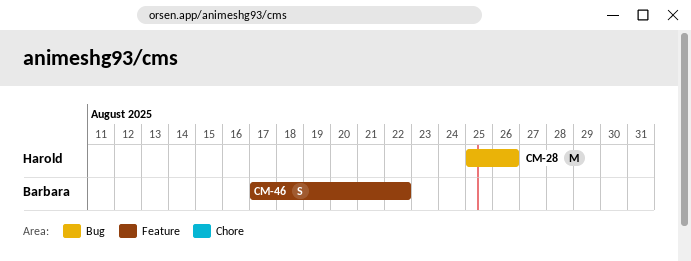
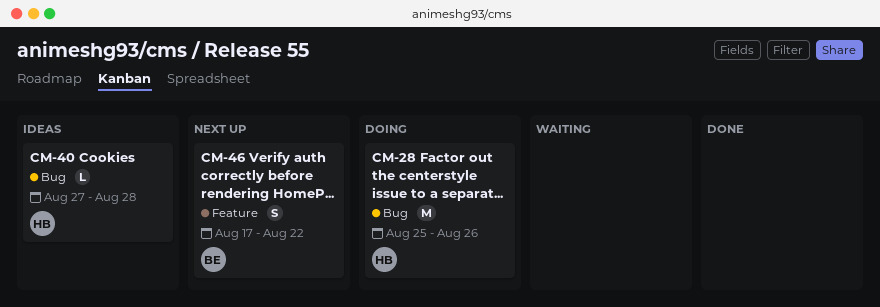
CM-40: none -> present

